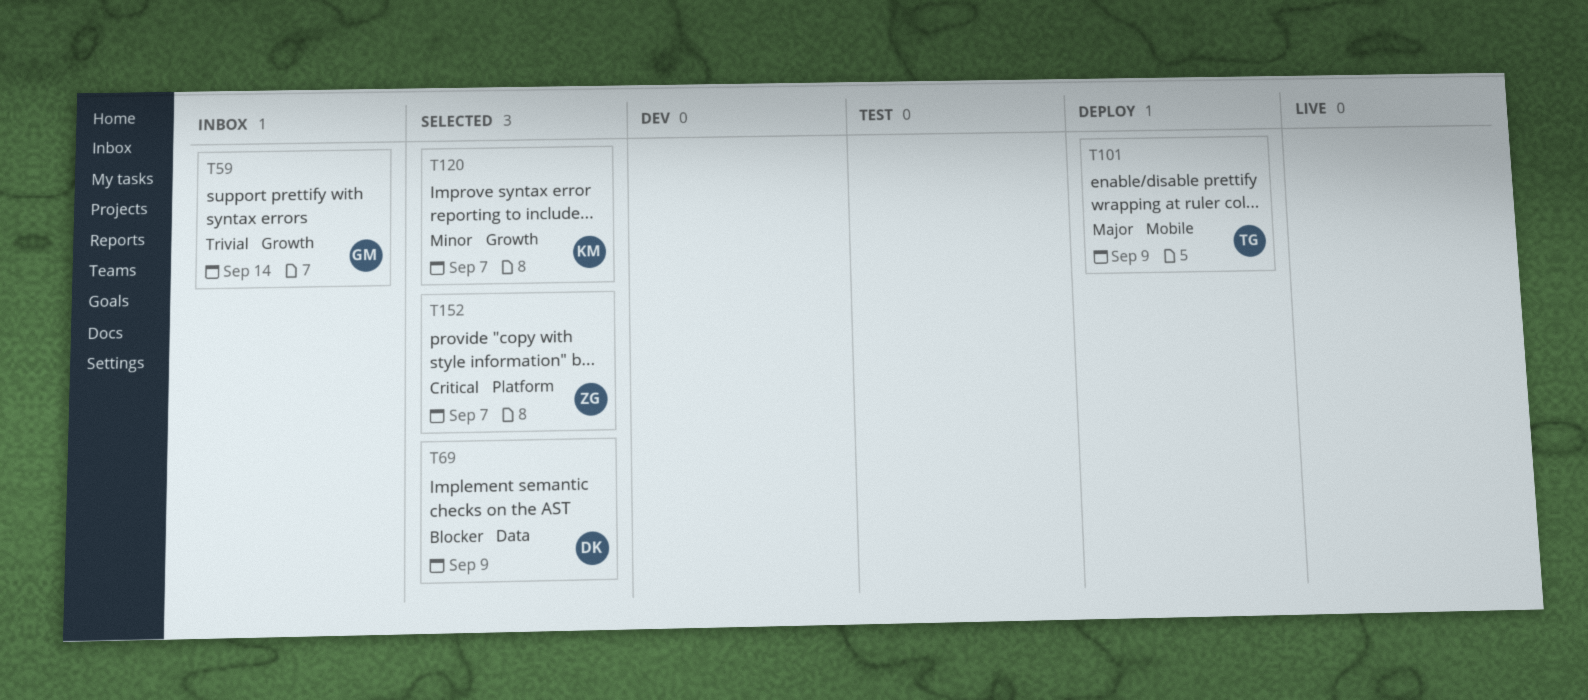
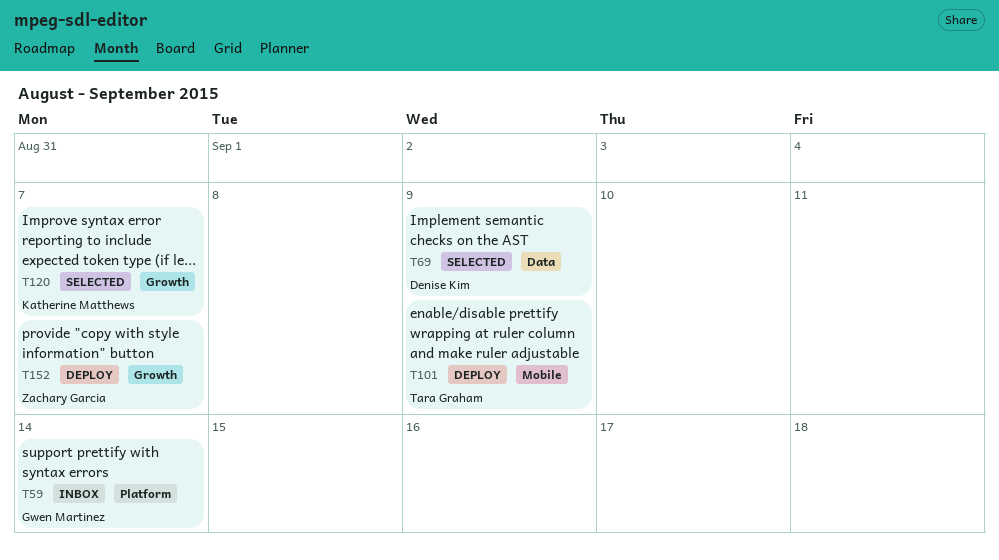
T59, label: Growth -> Platform
T152, status: Selected -> Deploy
T152, label: Platform -> Growth

